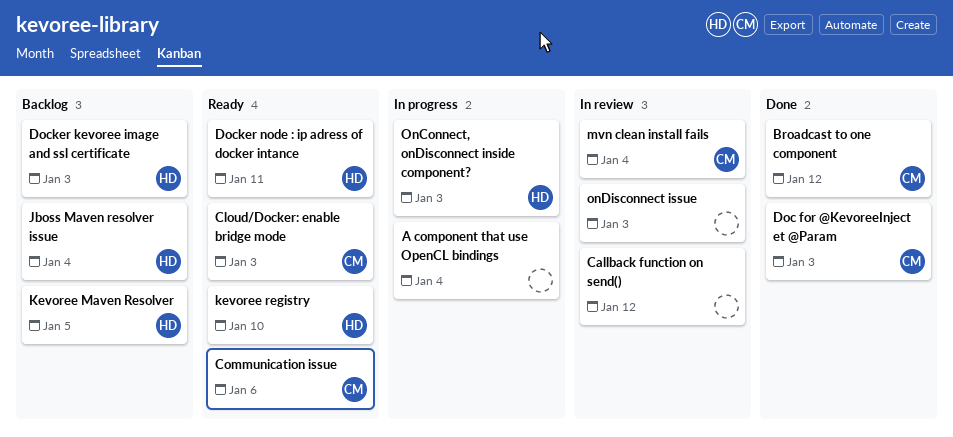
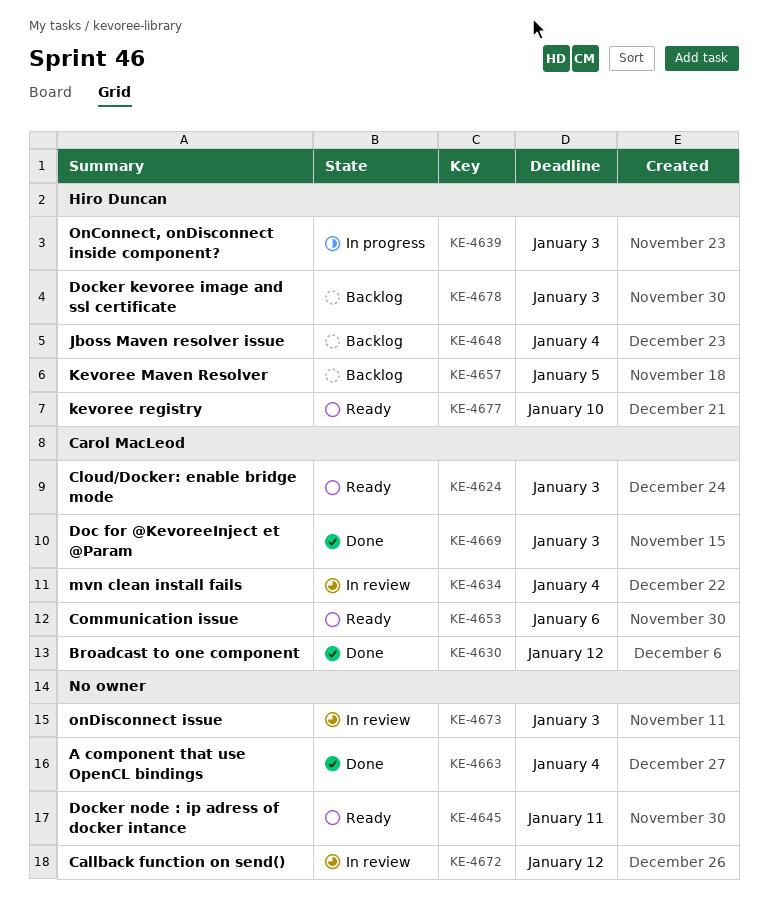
A component that use OpenCL bindings, status: In progress -> Done
Docker node : ip adress of docker intance, owner: Hiro Duncan -> none

